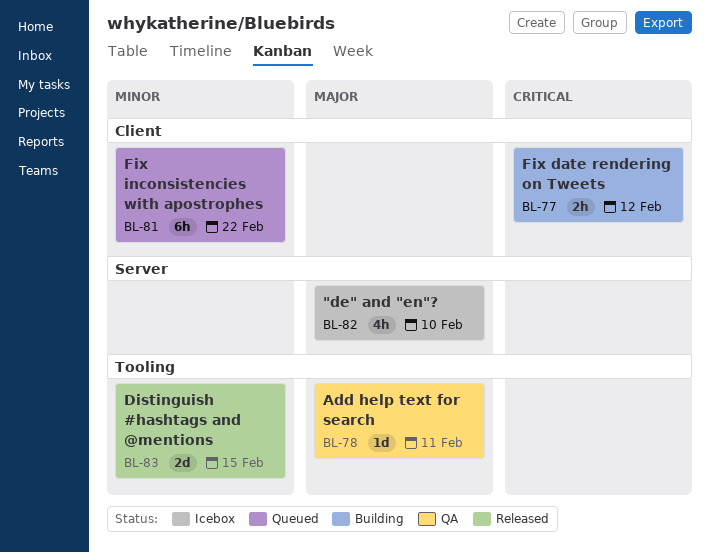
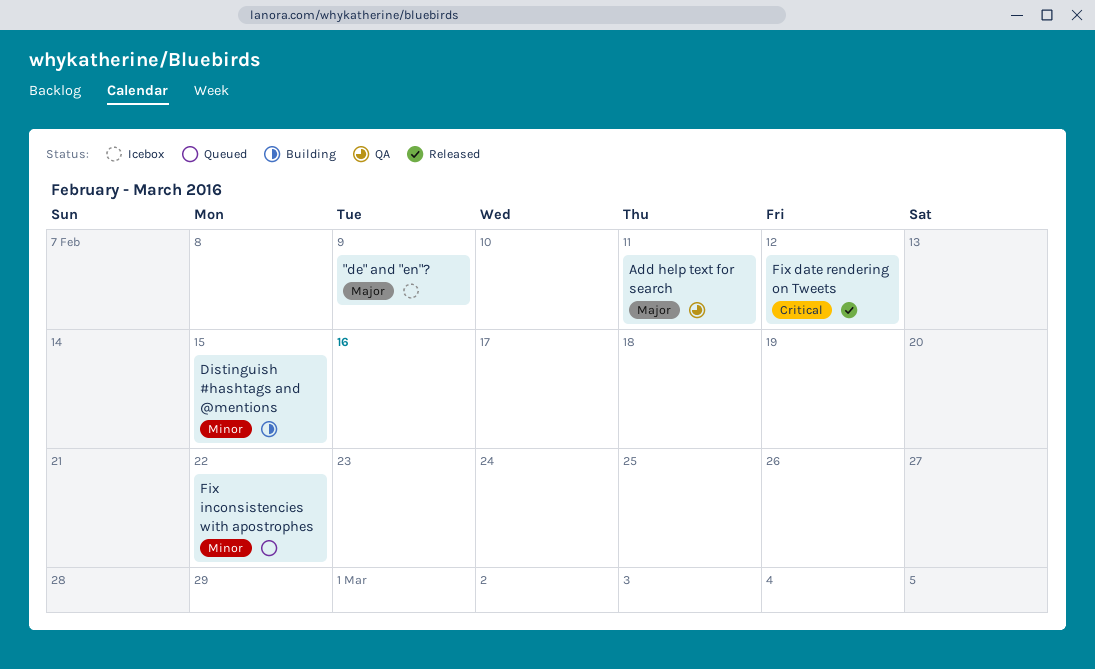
"de" and "en"?, due: Feb 10 -> Feb 9
Distinguish #hashtags and @mentions, status: Released -> Building
Fix date rendering on Tweets, status: Building -> Released

